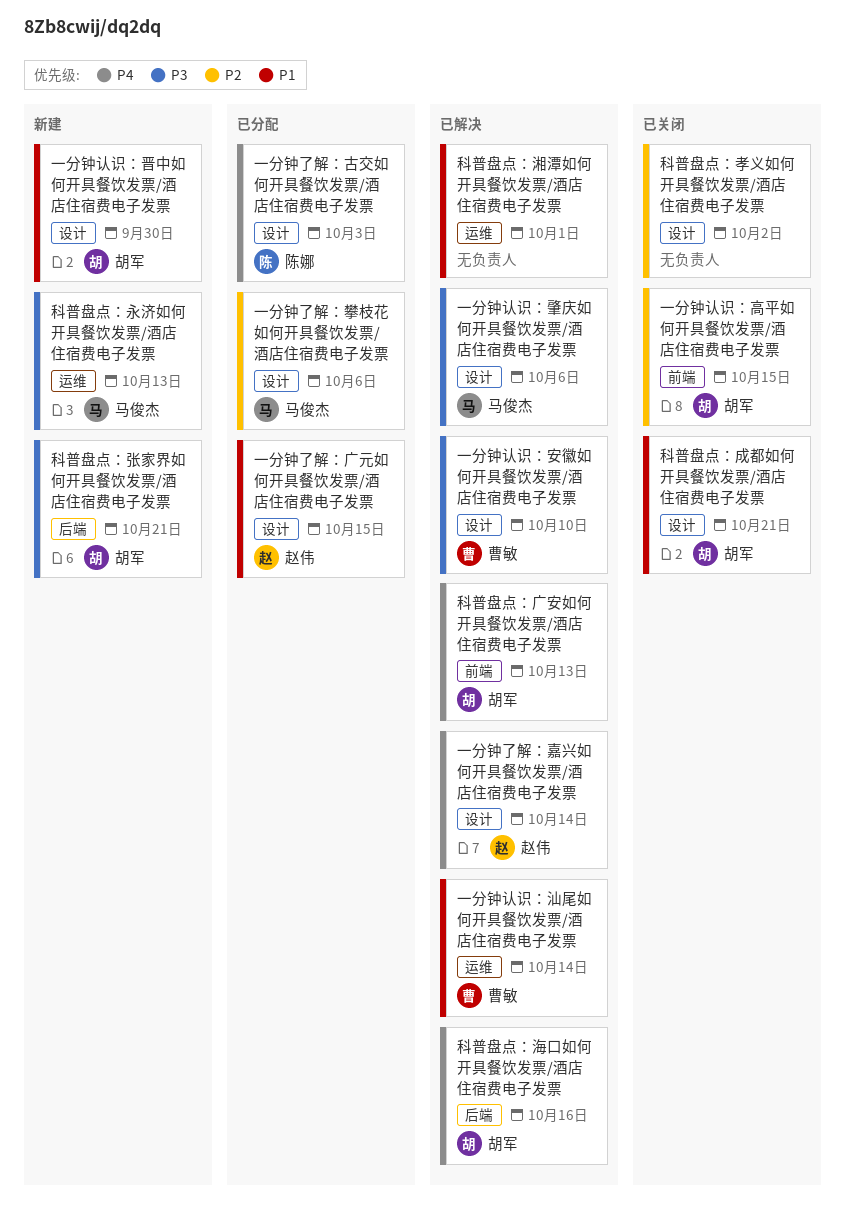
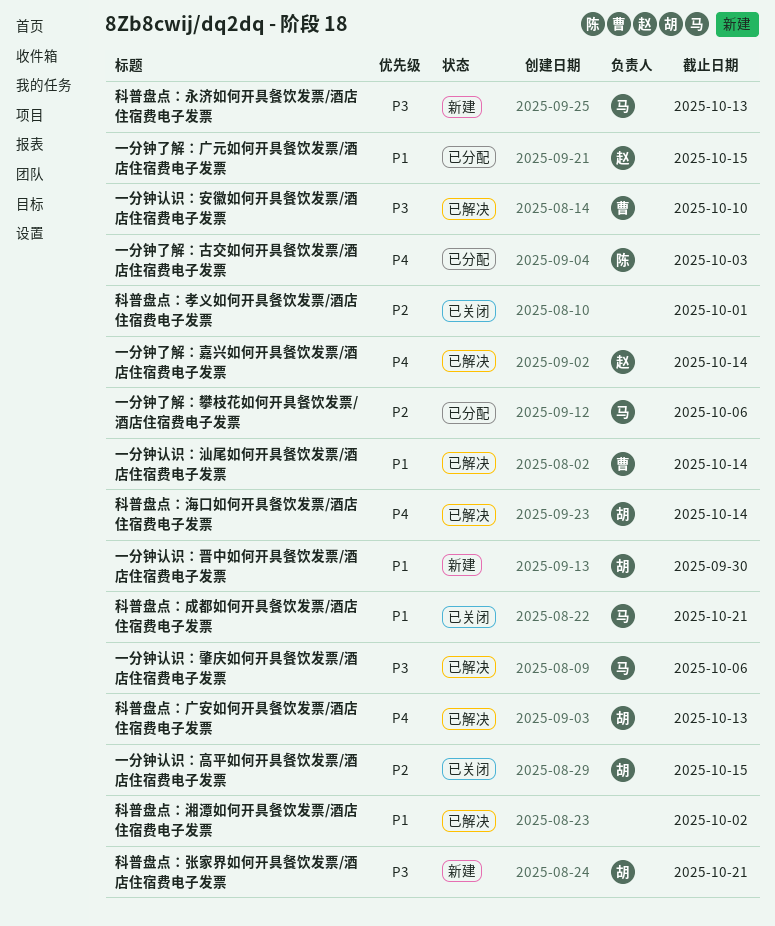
科普盘点：孝义如何开具餐饮发票/酒店住宿费电子发票, due: Oct 2 -> Oct 1
科普盘点：成都如何开具餐饮发票/酒店住宿费电子发票, owner: 胡军 -> 马俊杰
科普盘点：海口如何开具餐饮发票/酒店住宿费电子发票, due: Oct 16 -> Oct 14
科普盘点：湘潭如何开具餐饮发票/酒店住宿费电子发票, due: Oct 1 -> Oct 2

